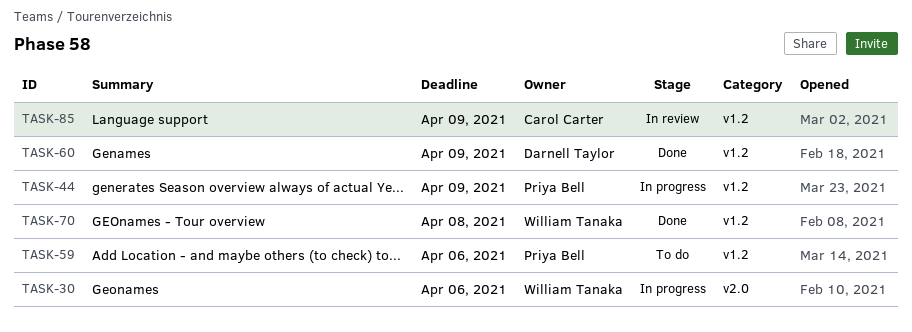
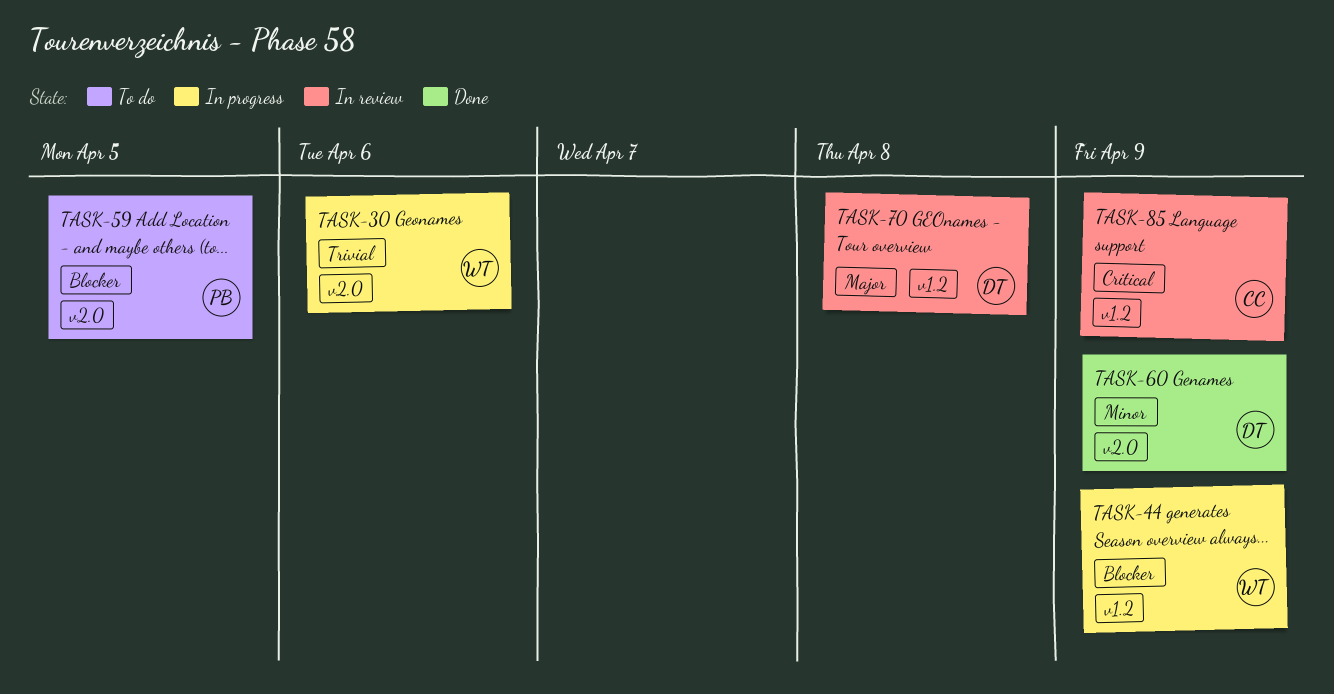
TASK-44, owner: Priya Bell -> William Tanaka
TASK-59, label: v1.2 -> v2.0
TASK-59, due: Apr 6 -> Apr 5
TASK-60, label: v1.2 -> v2.0
TASK-70, status: Done -> In review
TASK-70, owner: William Tanaka -> Darnell Taylor

